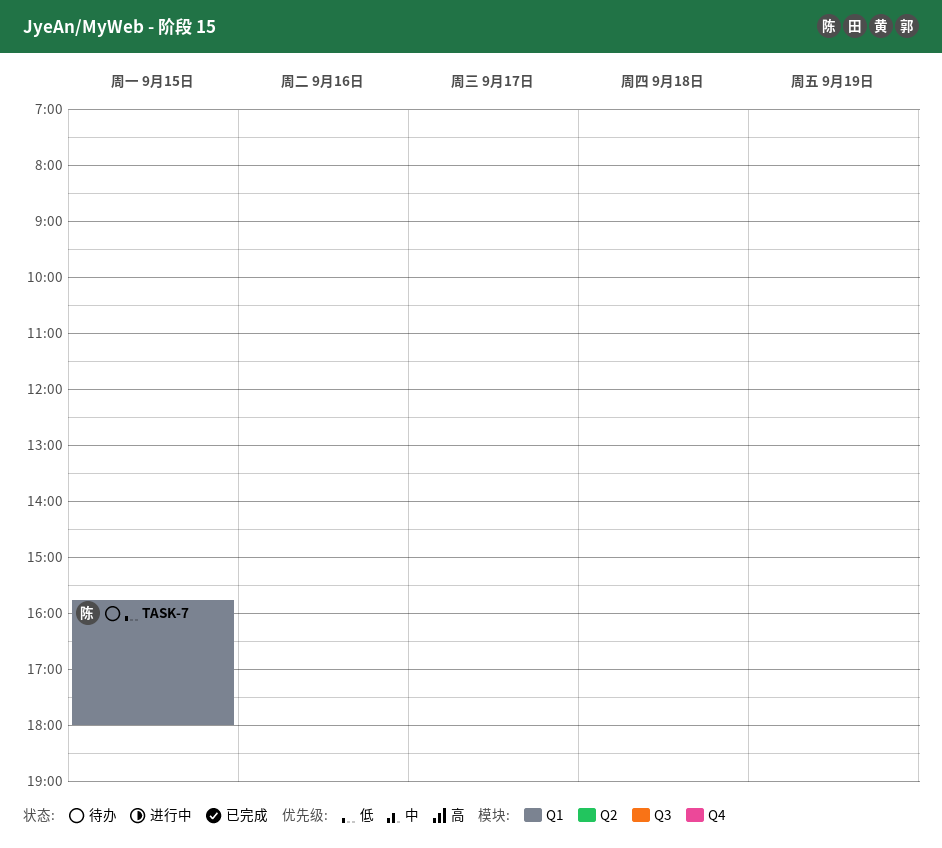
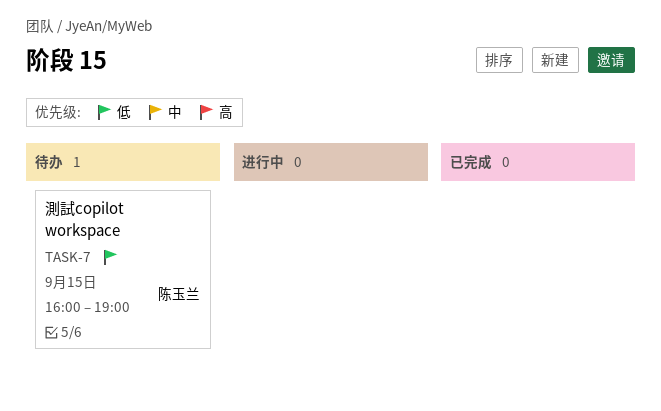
TASK-7, begins: 15:45 -> 16:00
TASK-7, ends: 18:00 -> 19:00

